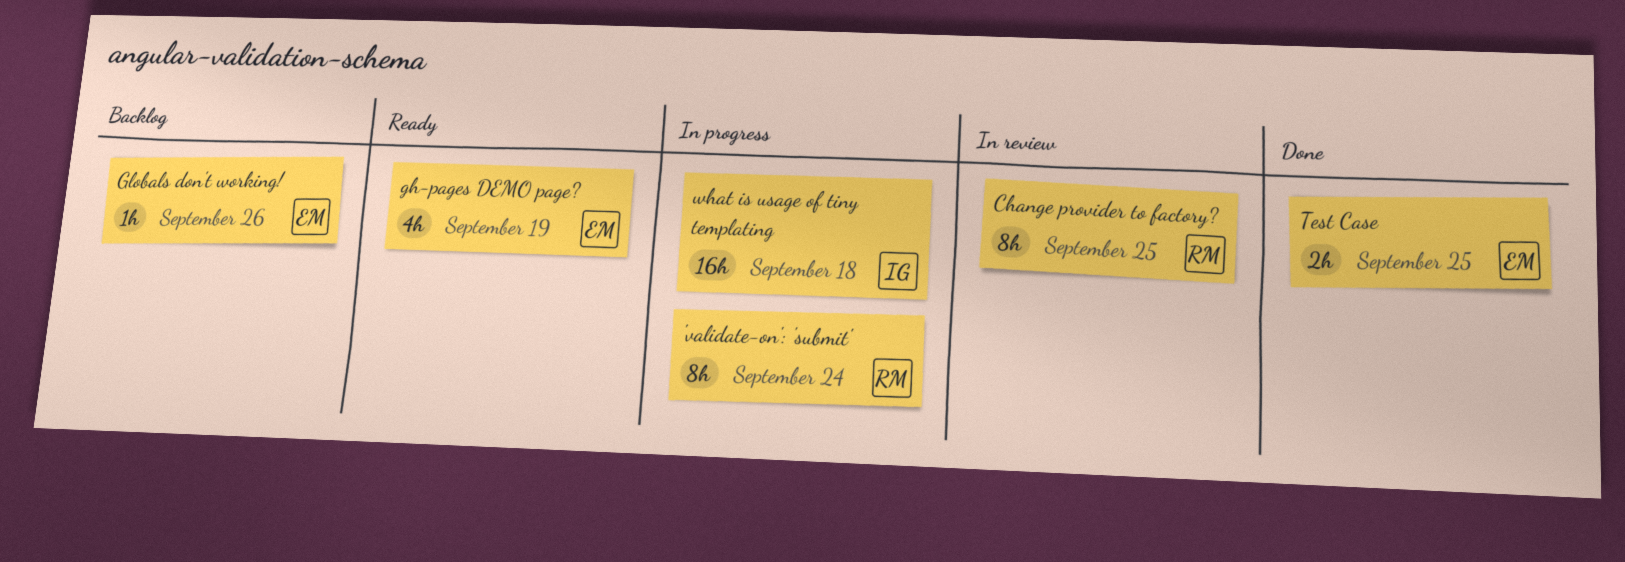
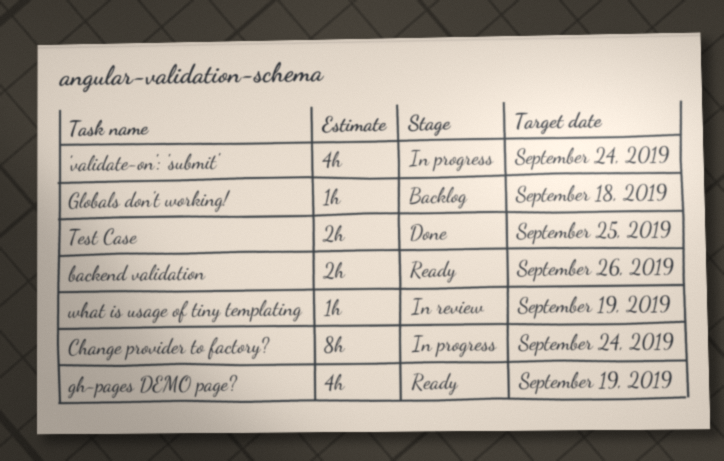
'validate-on': 'submit', estimate: 8h -> 4h
backend validation: none -> present
Change provider to factory?, status: In review -> In progress
Change provider to factory?, due: Sep 25 -> Sep 24
Globals don't working!, due: Sep 26 -> Sep 18
what is usage of tiny templating, status: In progress -> In review
what is usage of tiny templating, estimate: 16h -> 1h
what is usage of tiny templating, due: Sep 18 -> Sep 19

